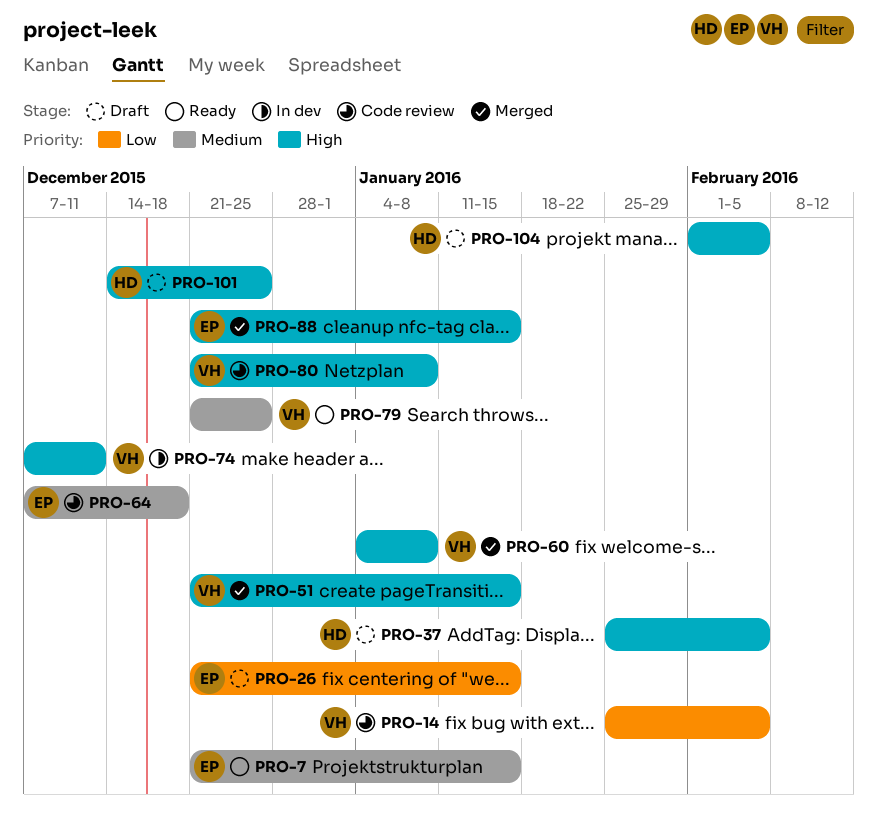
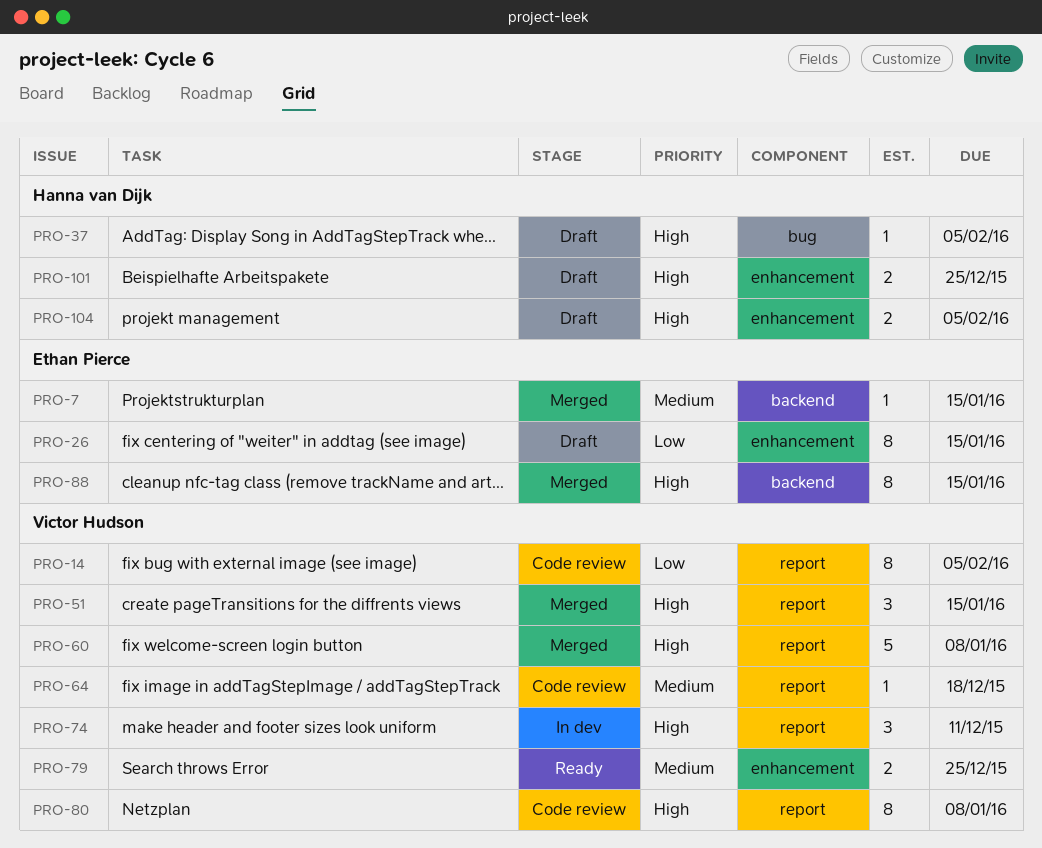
PRO-7, status: Ready -> Merged
PRO-64, owner: Ethan Pierce -> Victor Hudson

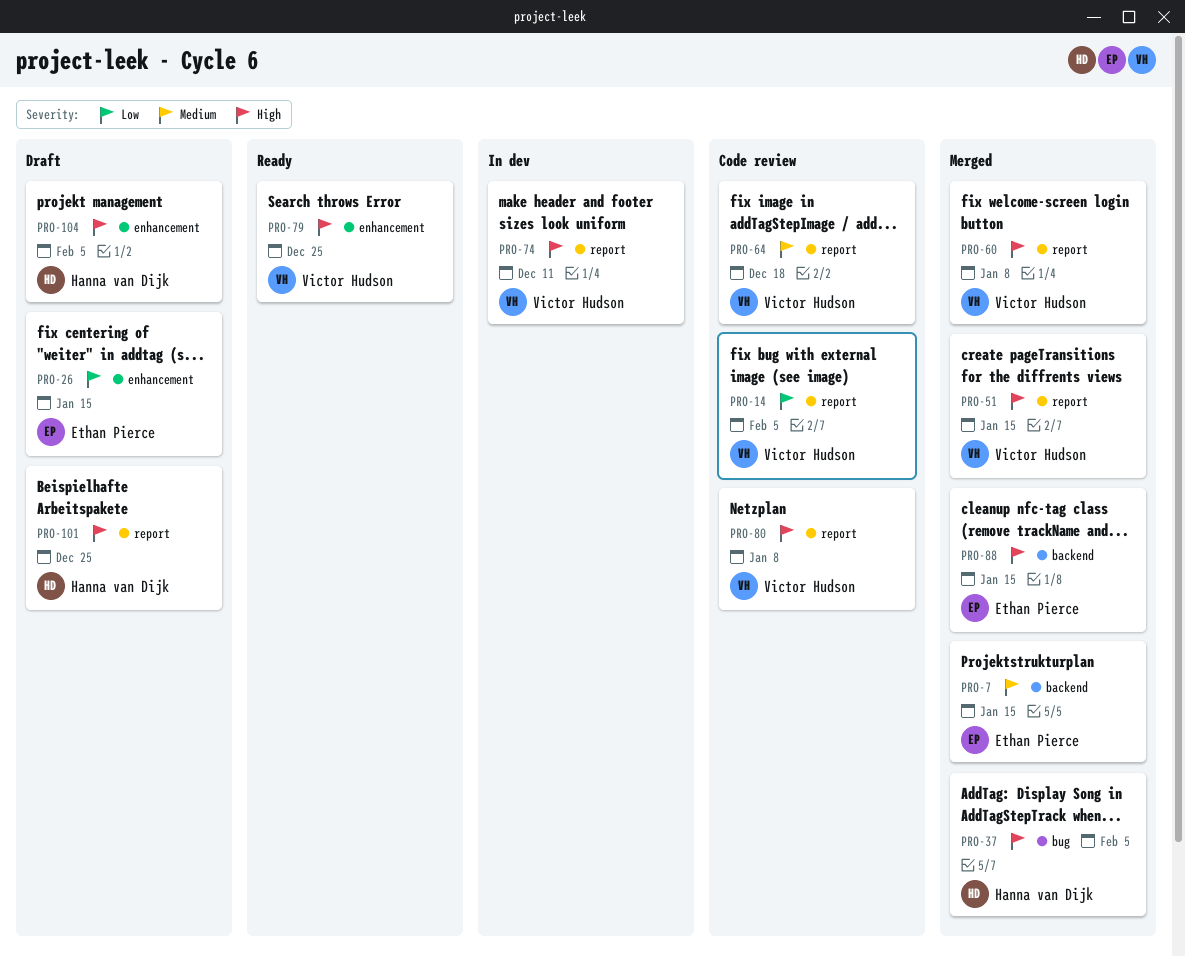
PRO-37, status: Draft -> Merged
PRO-79, priority: Medium -> High
PRO-101, label: enhancement -> report

